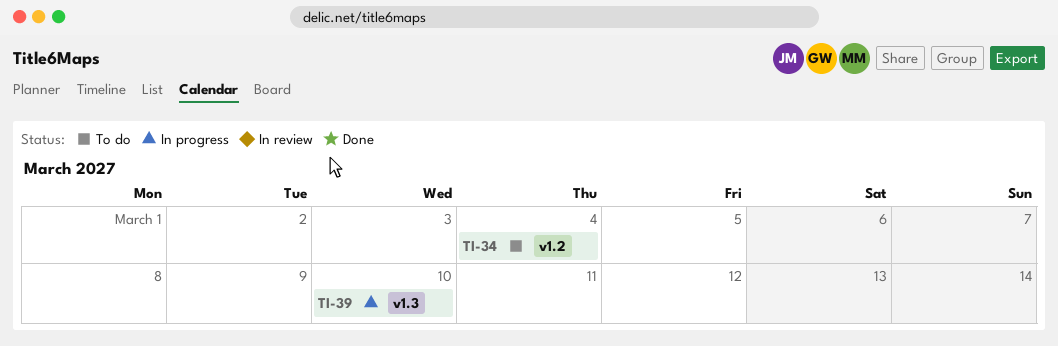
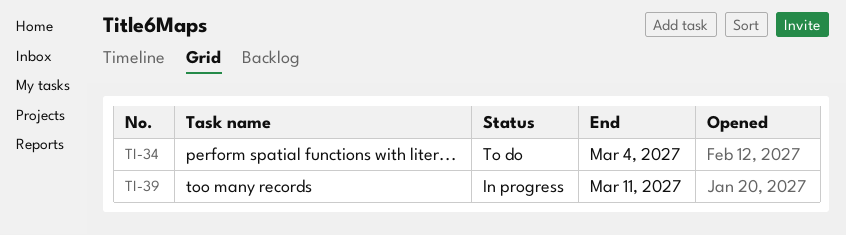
TI-39, due: Mar 10 -> Mar 11

